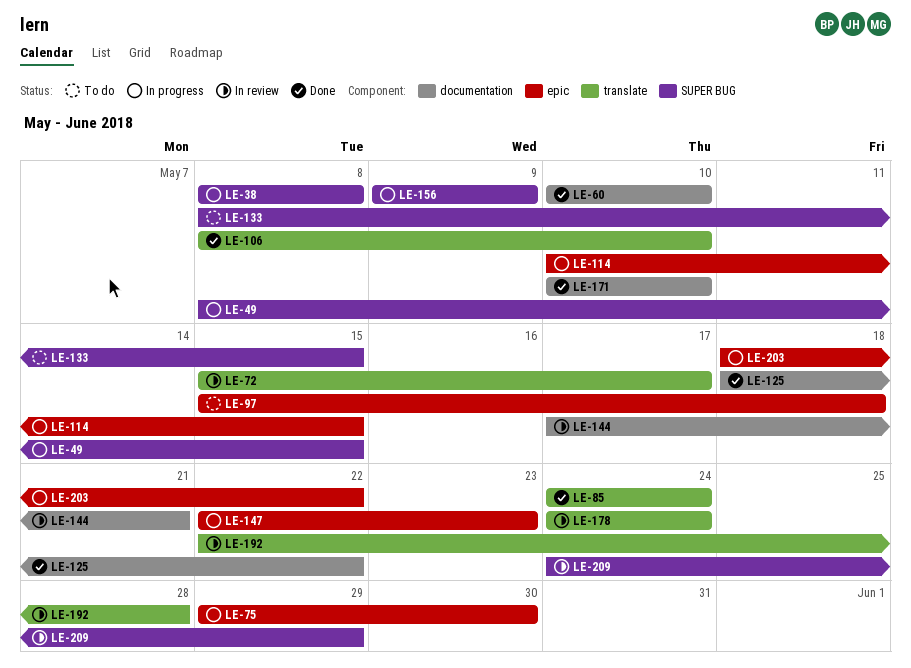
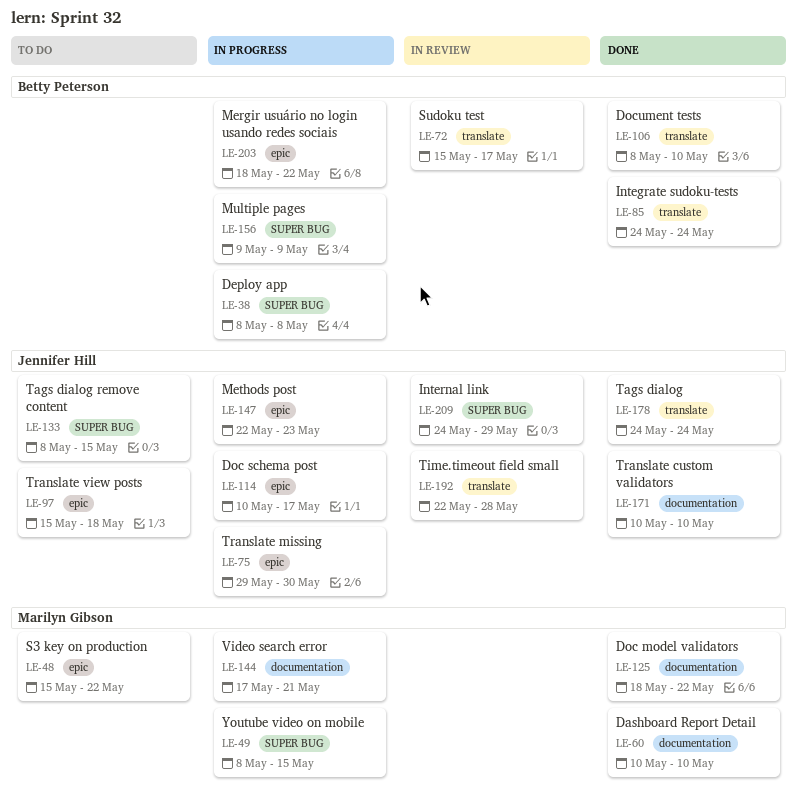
LE-48: none -> present
LE-114, due: May 15 -> May 17
LE-144, status: In review -> In progress
LE-178, status: In review -> Done

